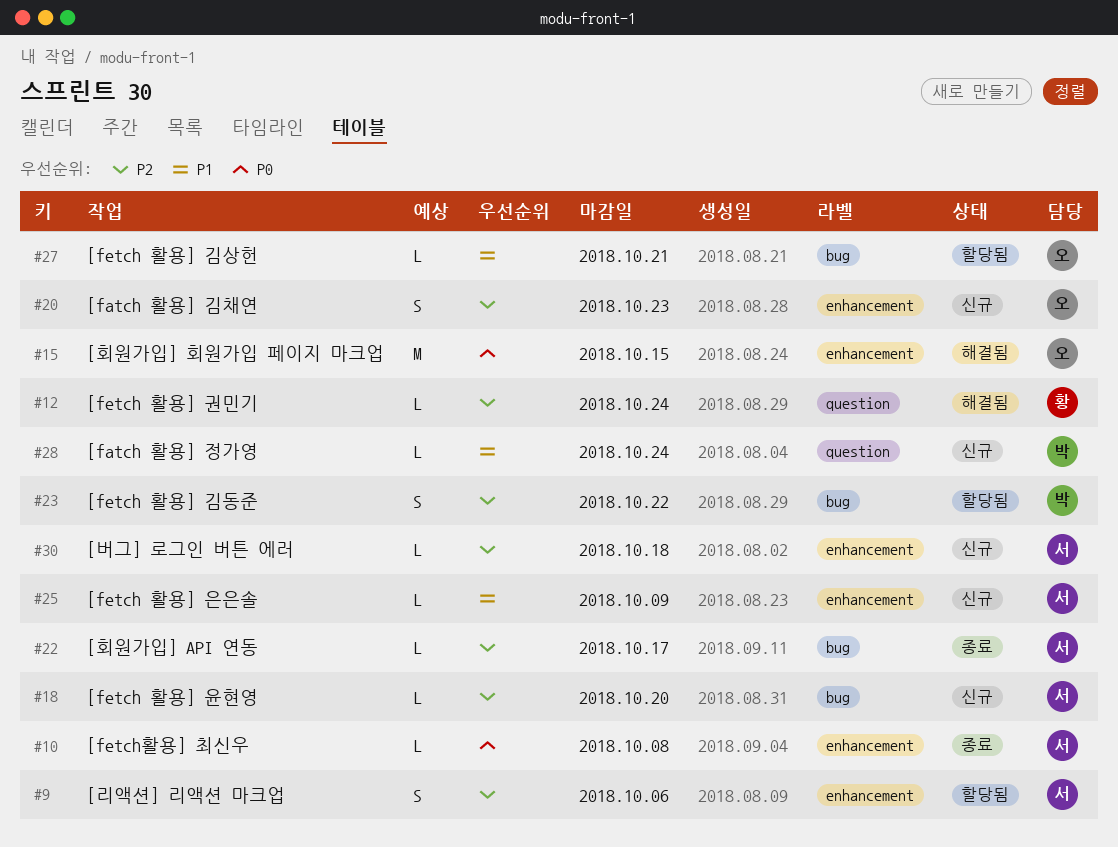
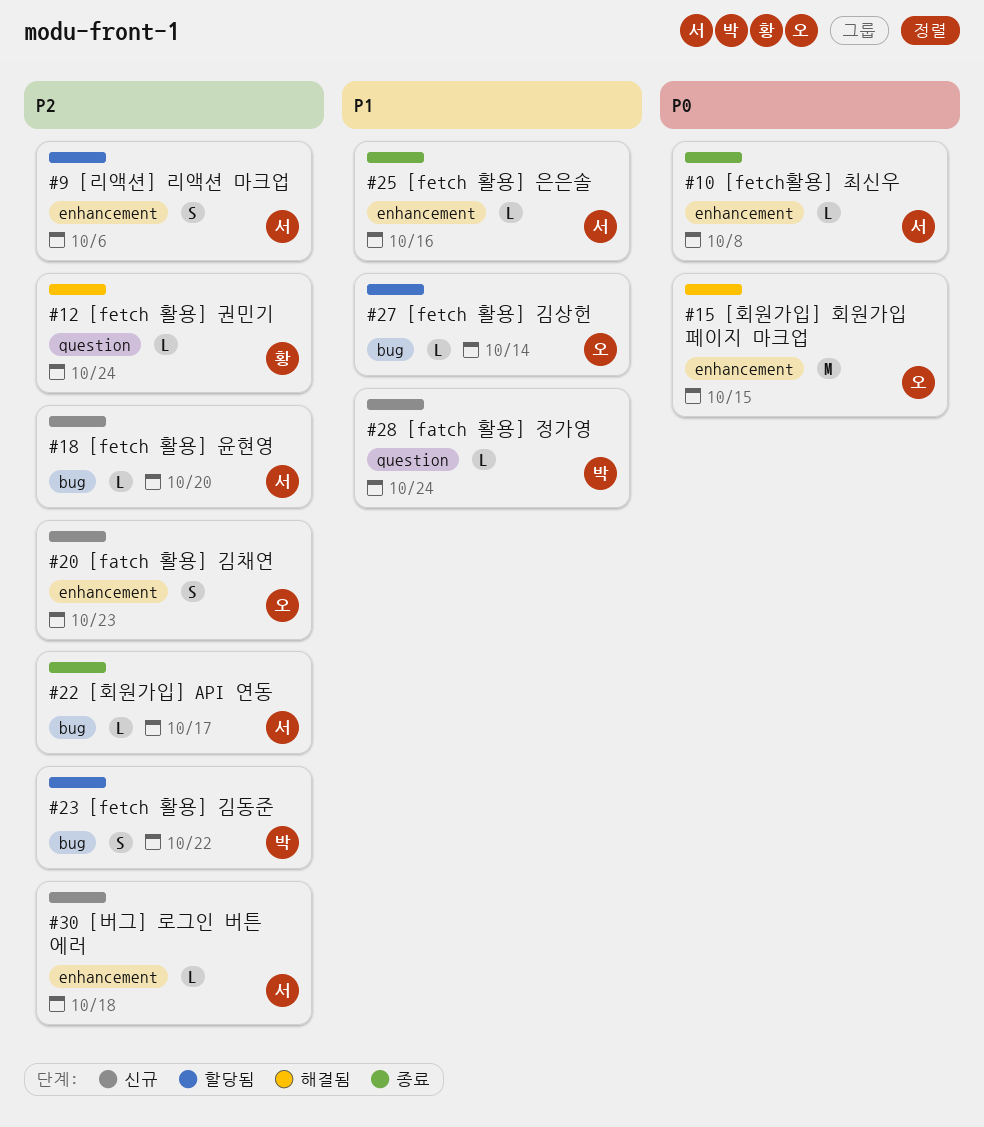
#25, status: 신규 -> 종료
#25, due: Oct 9 -> Oct 16
#27, due: Oct 21 -> Oct 14

